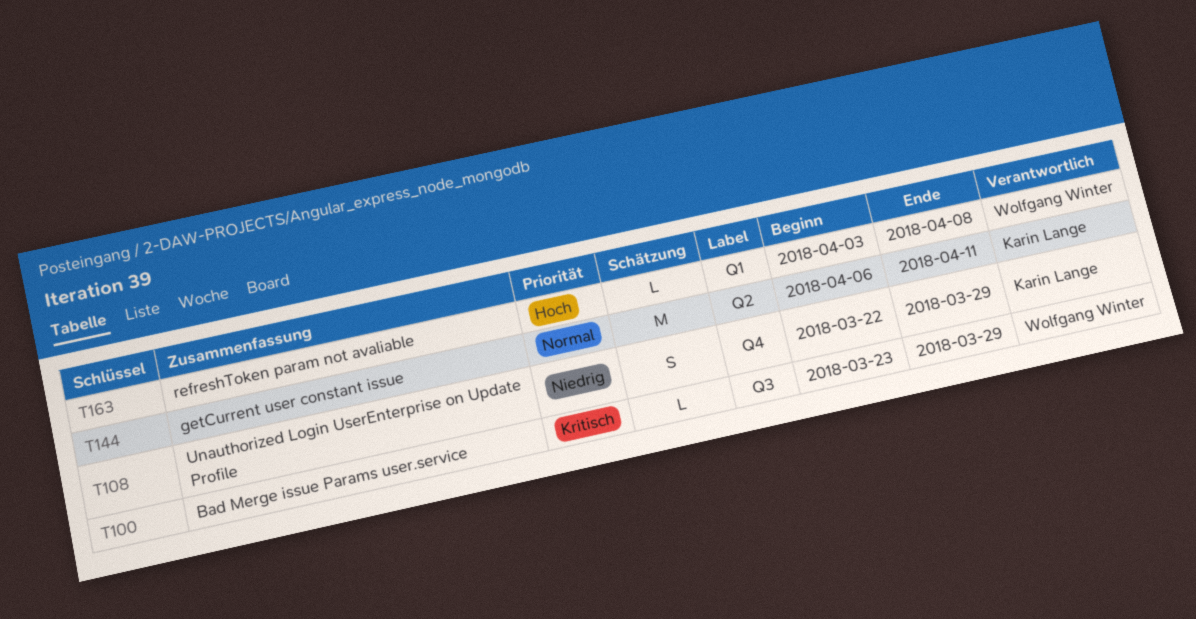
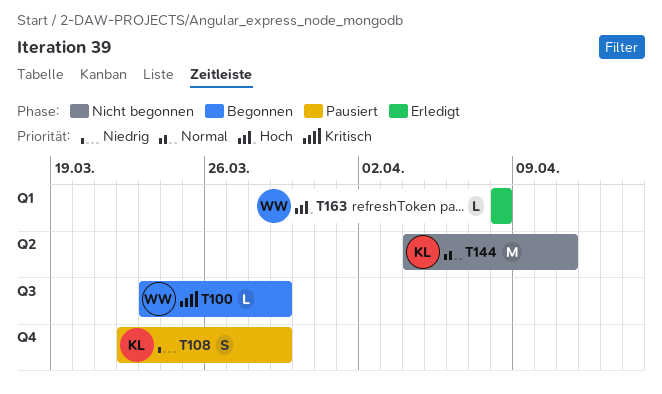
T144, start: Apr 6 -> Apr 4
T163, start: Apr 3 -> Apr 8

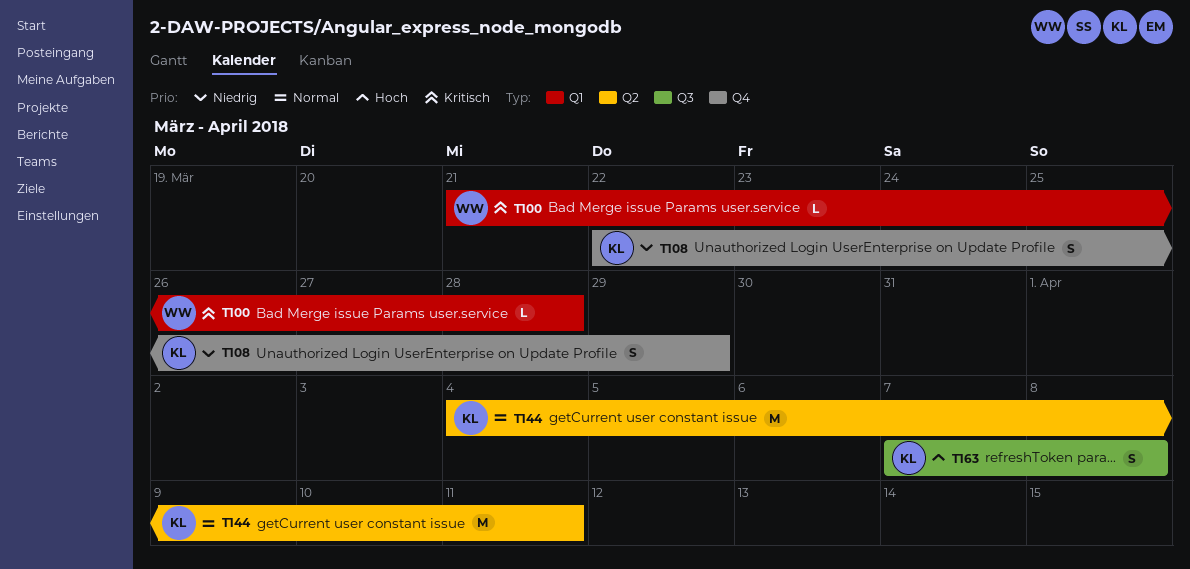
T100, label: Q3 -> Q1
T100, start: Mar 23 -> Mar 21
T100, due: Mar 29 -> Mar 28
T163, owner: WW -> KL
T163, label: Q1 -> Q3
T163, estimate: L -> S
T163, start: Apr 8 -> Apr 7

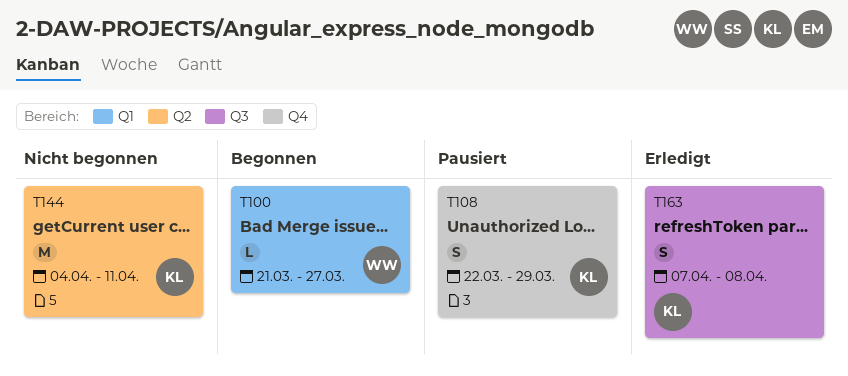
T100, due: Mar 28 -> Mar 27

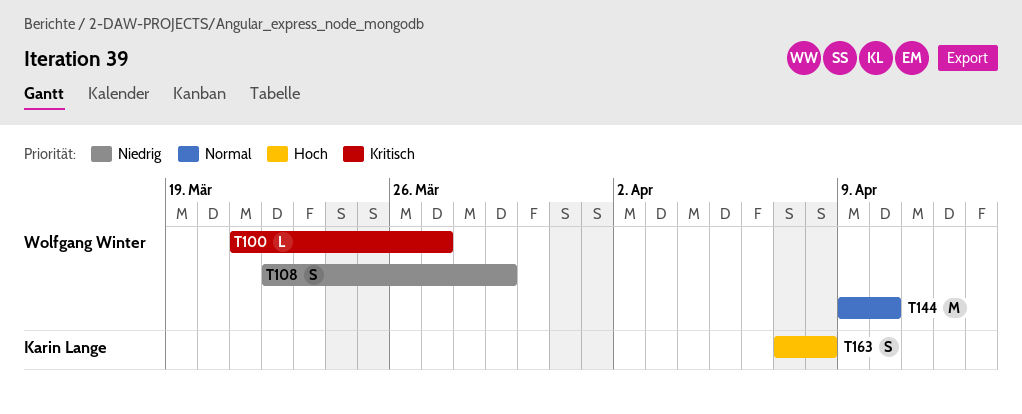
T108, owner: Karin Lange -> Wolfgang Winter
T144, owner: Karin Lange -> Wolfgang Winter
T144, start: Apr 4 -> Apr 9
T144, due: Apr 11 -> Apr 10

